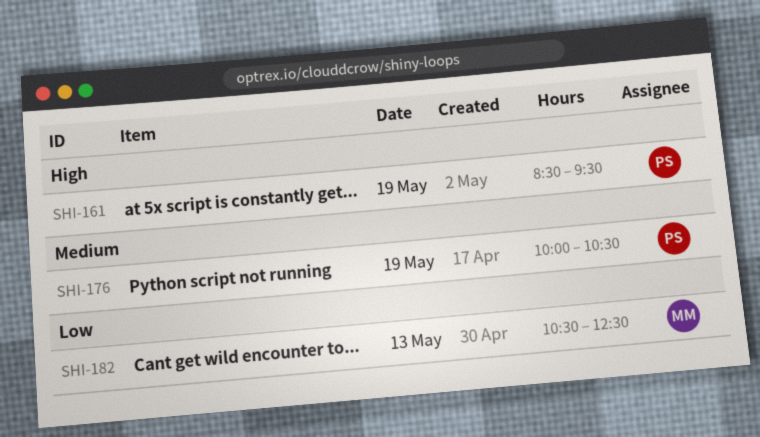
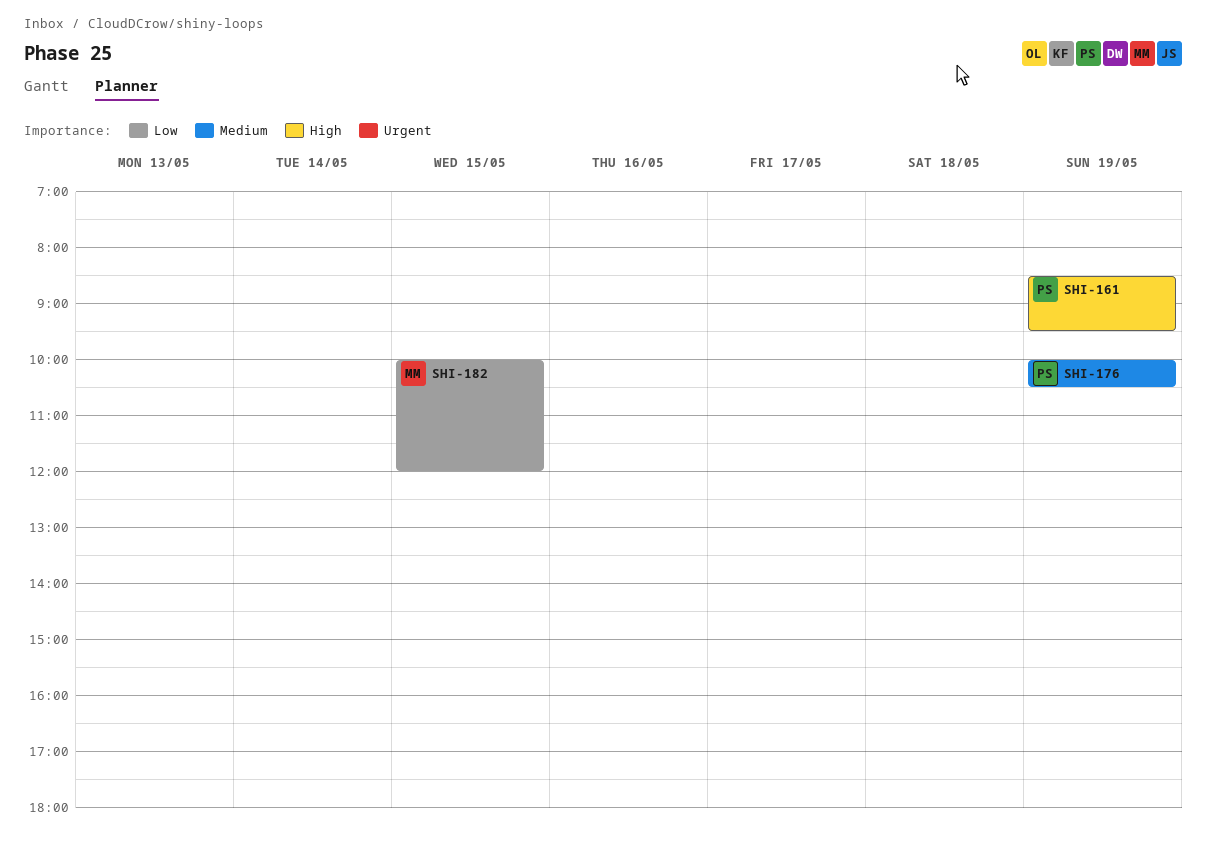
SHI-182, day: May 13 -> May 15
SHI-182, begins: 10:30 -> 10:00
SHI-182, ends: 12:30 -> 12:00

